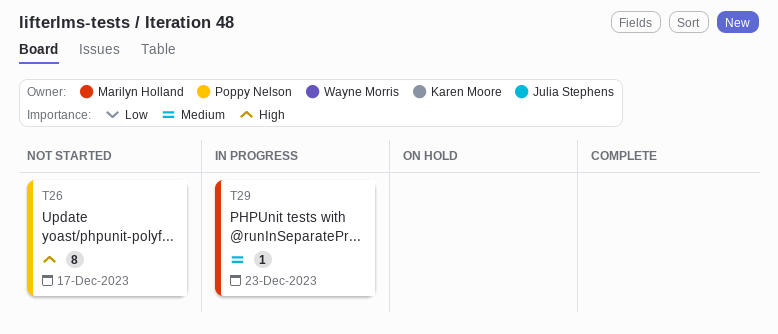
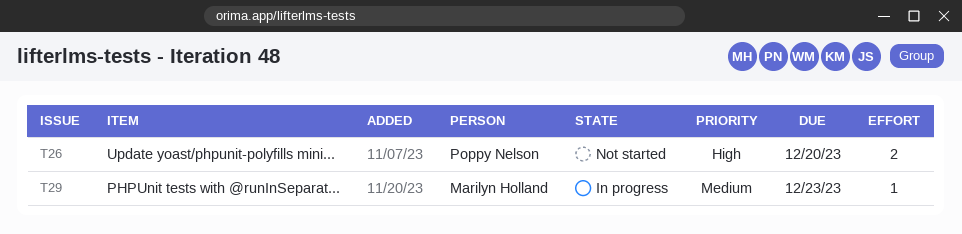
T26, estimate: 8 -> 2
T26, due: Dec 17 -> Dec 20

